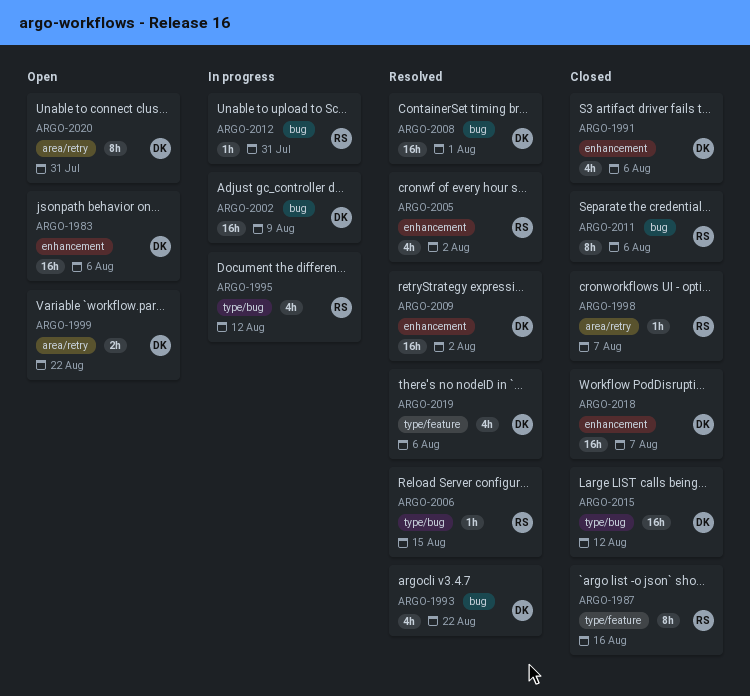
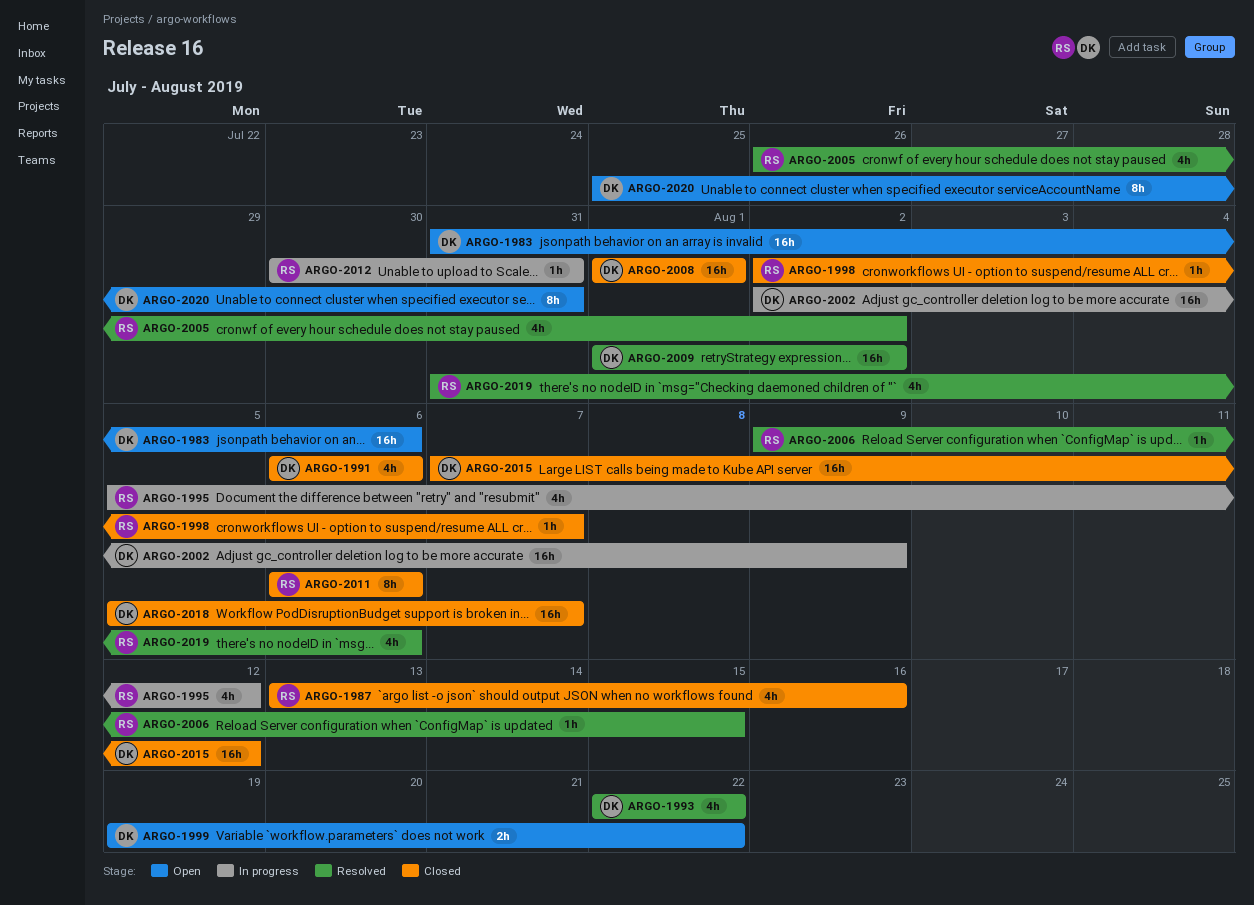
ARGO-1987, estimate: 8h -> 4h
ARGO-2008, status: Resolved -> Closed
ARGO-2019, owner: DK -> RS

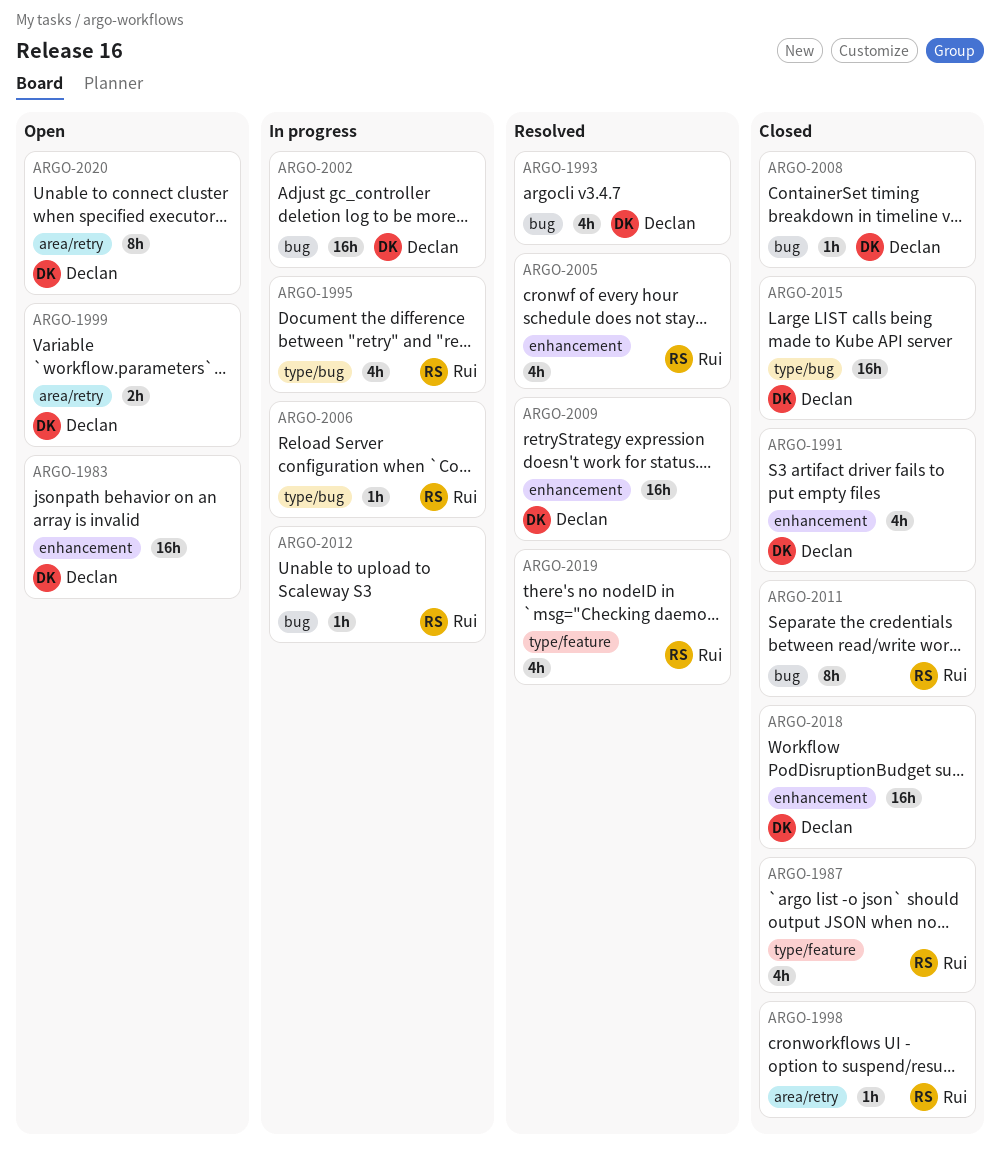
ARGO-2006, status: Resolved -> In progress
ARGO-2008, estimate: 16h -> 1h

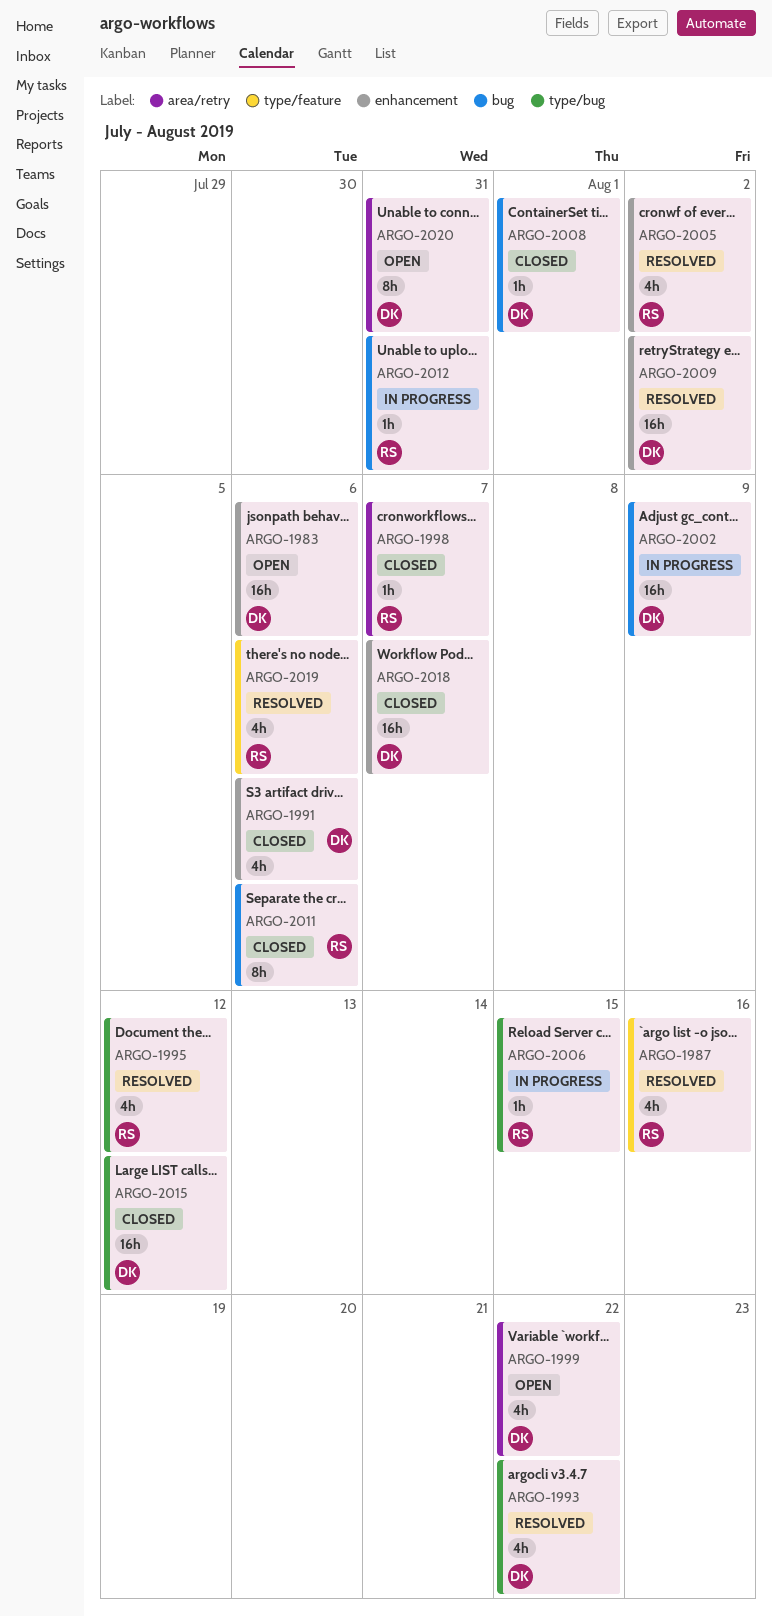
ARGO-1987, status: Closed -> Resolved
ARGO-1993, label: bug -> type/bug
ARGO-1995, status: In progress -> Resolved
ARGO-1999, estimate: 2h -> 4h

